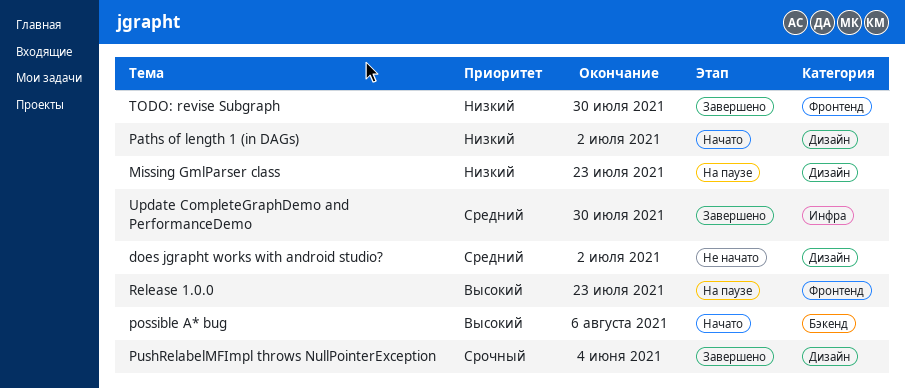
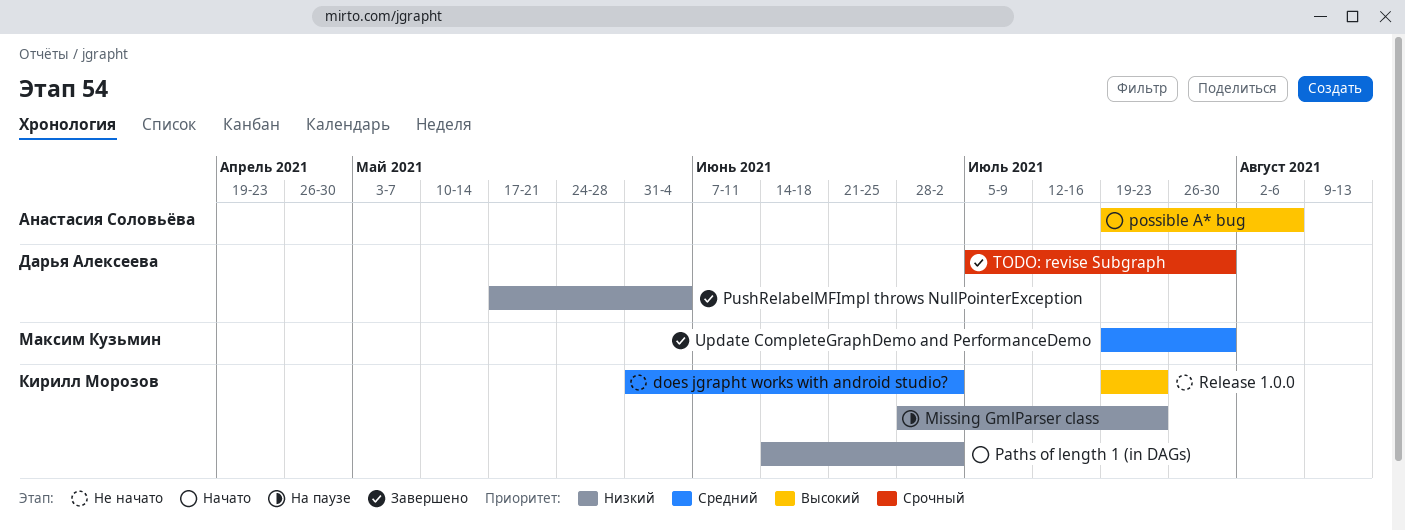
PushRelabelMFImpl throws NullPointerException, priority: Срочный -> Низкий
Release 1.0.0, status: На паузе -> Не начато
TODO: revise Subgraph, priority: Низкий -> Срочный

